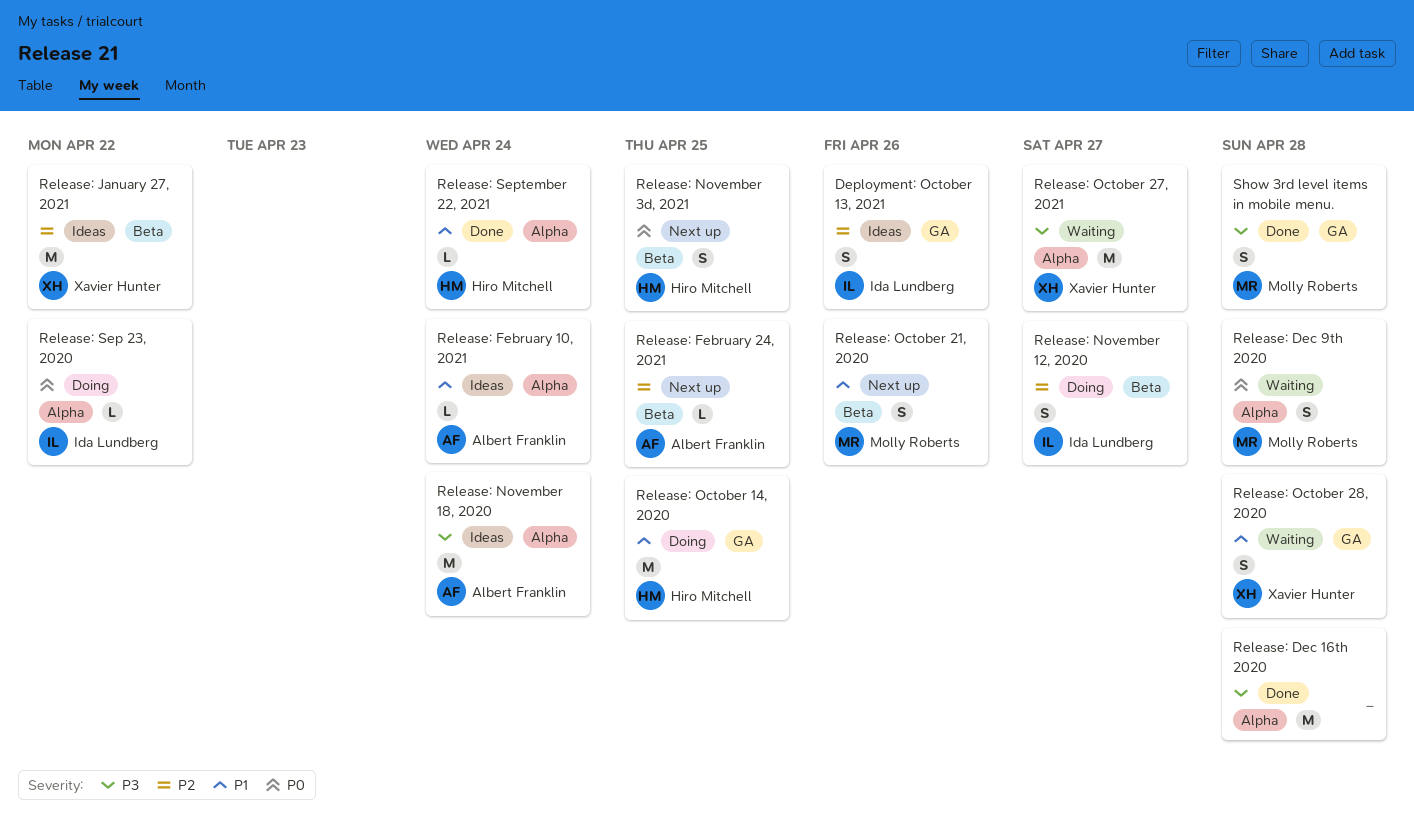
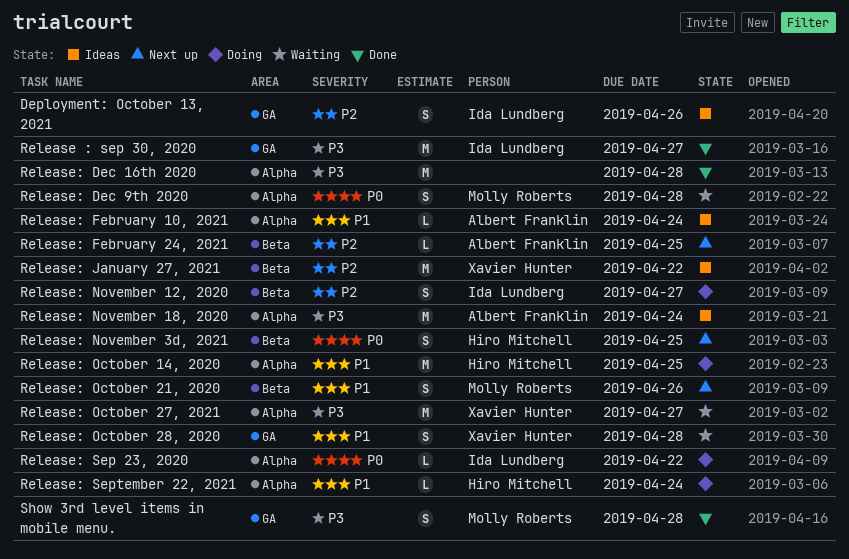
Release : sep 30, 2020: none -> present
Release: October 14, 2020, label: GA -> Alpha
Release: September 22, 2021, status: Done -> Doing

